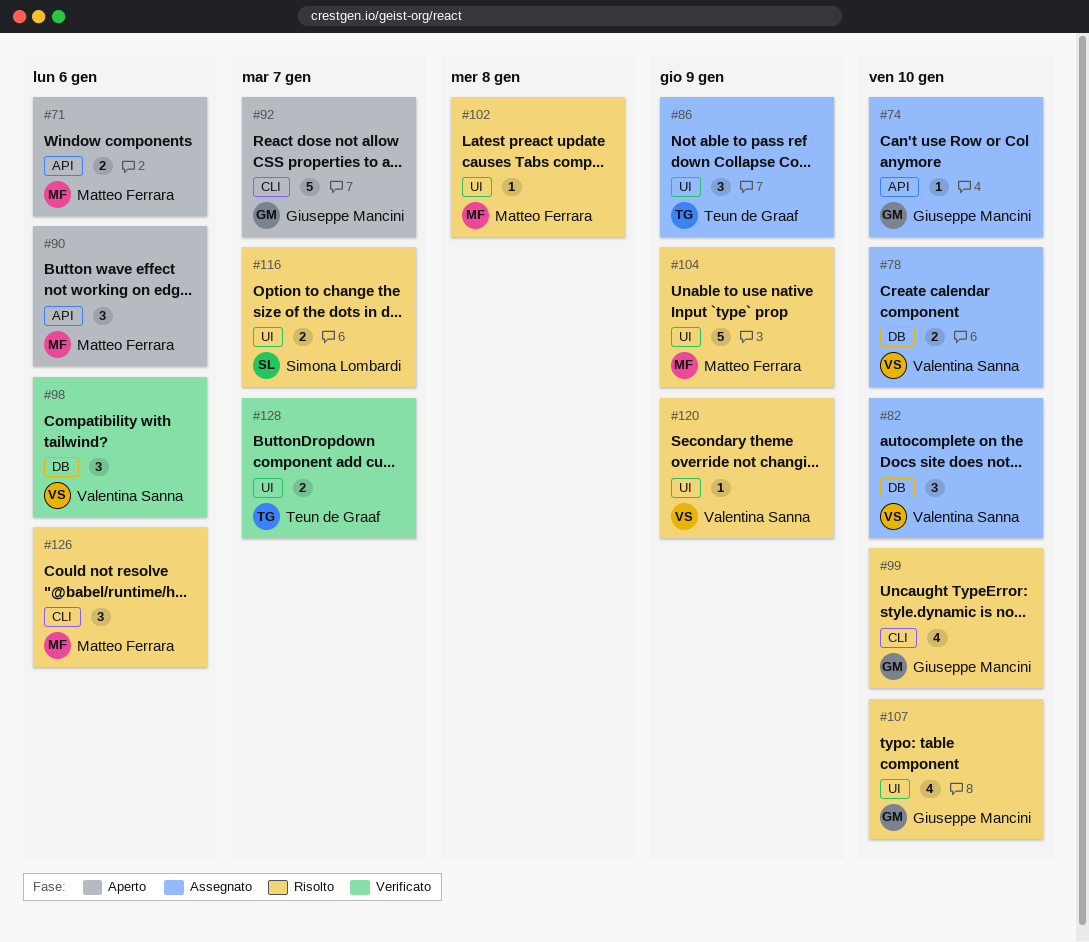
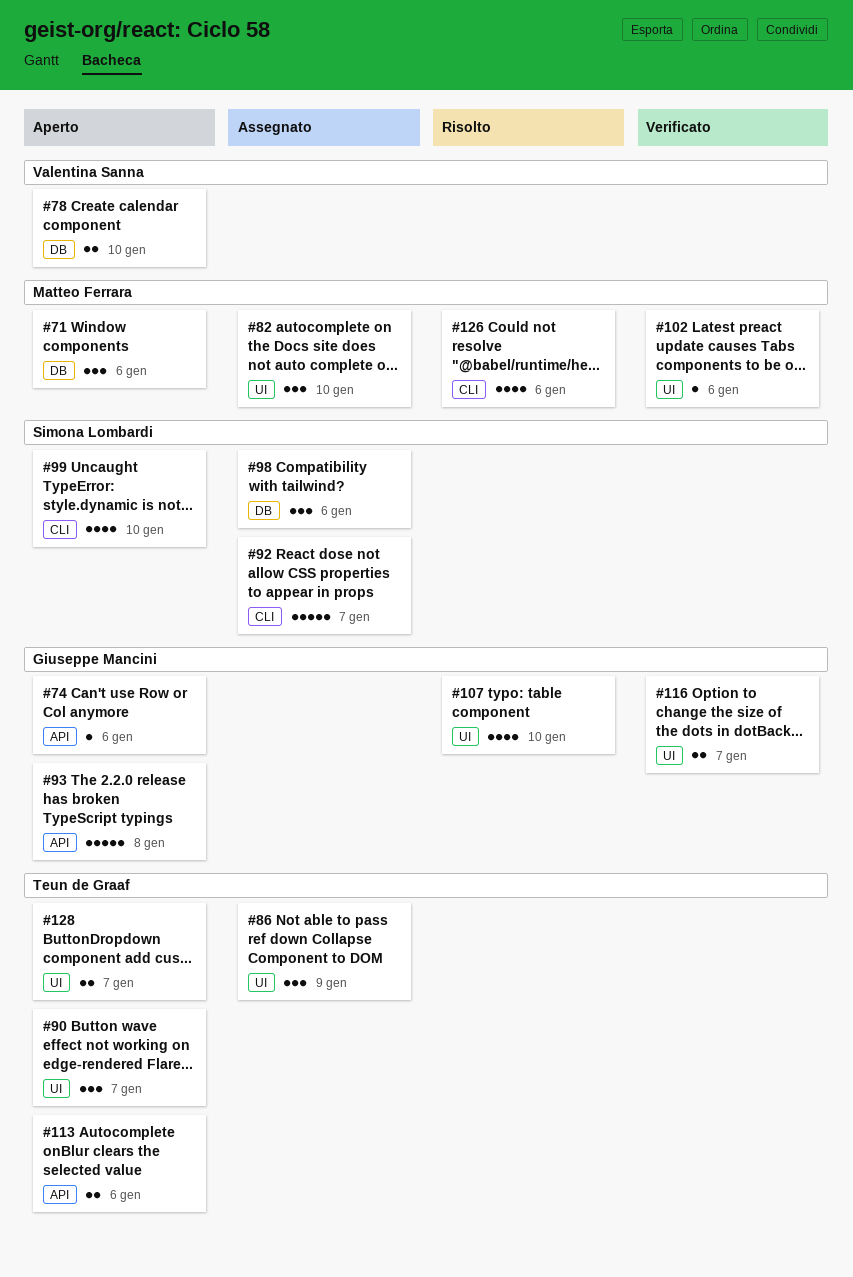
#71, label: API -> DB
#71, estimate: 2 -> 3
#74, status: Assegnato -> Aperto
#74, due: Jan 10 -> Jan 6
#78, status: Assegnato -> Aperto
#82, owner: Valentina Sanna -> Matteo Ferrara
#82, label: DB -> UI
#90, owner: Matteo Ferrara -> Teun de Graaf
#90, label: API -> UI
#90, due: Jan 6 -> Jan 7
#92, status: Aperto -> Assegnato
#92, owner: Giuseppe Mancini -> Simona Lombardi
#93: none -> present
#98, status: Verificato -> Assegnato
#98, owner: Valentina Sanna -> Simona Lombardi
#99, status: Risolto -> Aperto
#99, owner: Giuseppe Mancini -> Simona Lombardi
#102, status: Risolto -> Verificato
#102, due: Jan 8 -> Jan 6
#104: present -> none
#113: none -> present
#116, status: Risolto -> Verificato
#116, owner: Simona Lombardi -> Giuseppe Mancini
#120: present -> none
#126, estimate: 3 -> 4
#128, status: Verificato -> Aperto

